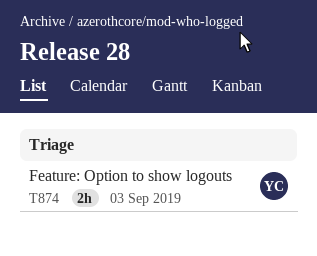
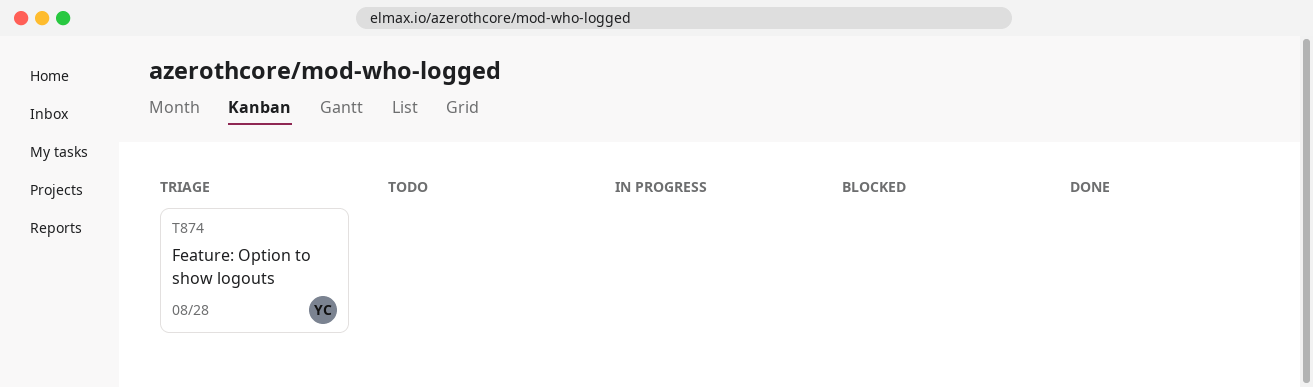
T874, due: Sep 3 -> Aug 28

